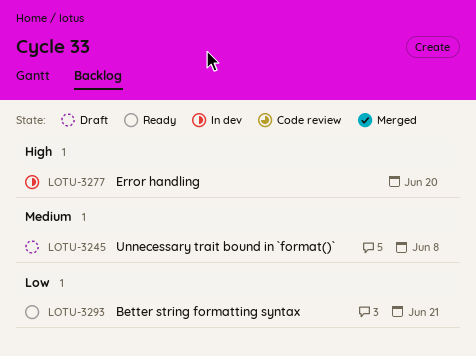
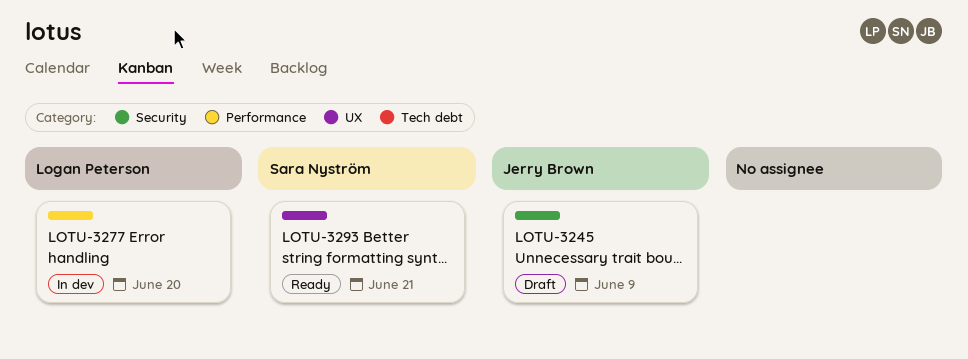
LOTU-3245, due: Jun 8 -> Jun 9

